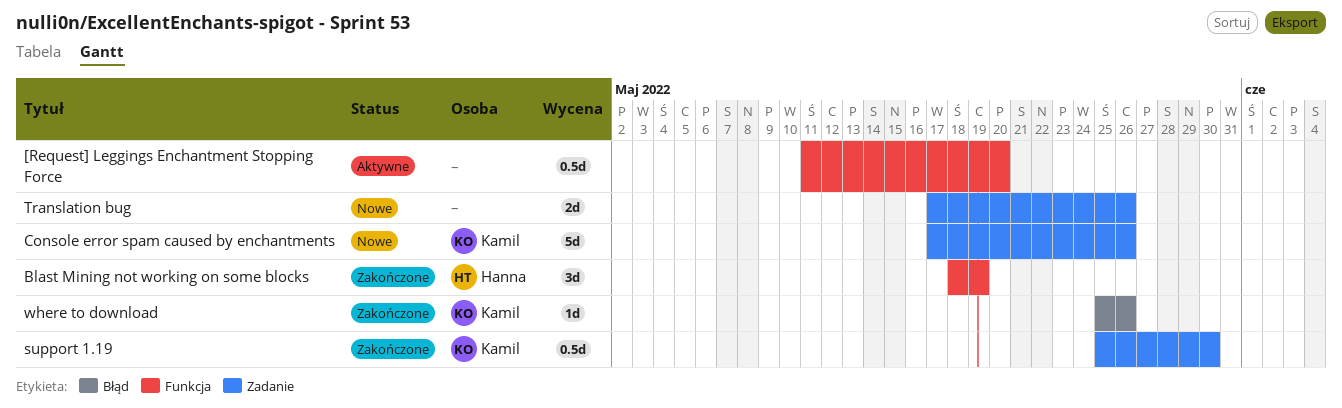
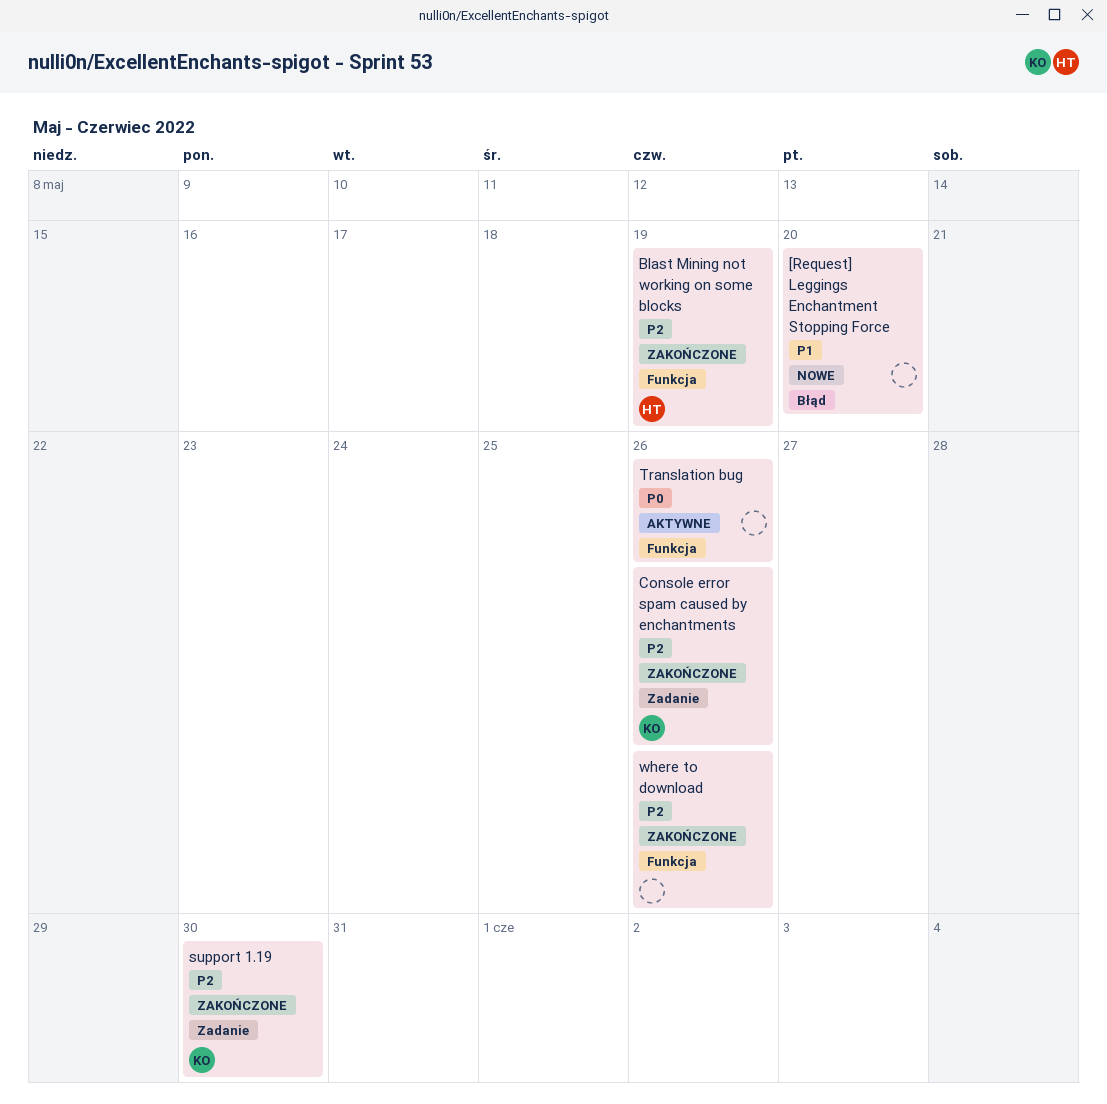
[Request] Leggings Enchantment Stopping Force, status: Aktywne -> Nowe
[Request] Leggings Enchantment Stopping Force, label: Funkcja -> Błąd
Console error spam caused by enchantments, status: Nowe -> Zakończone
Translation bug, status: Nowe -> Aktywne
Translation bug, label: Zadanie -> Funkcja
where to download, owner: Kamil -> none
where to download, label: Błąd -> Funkcja

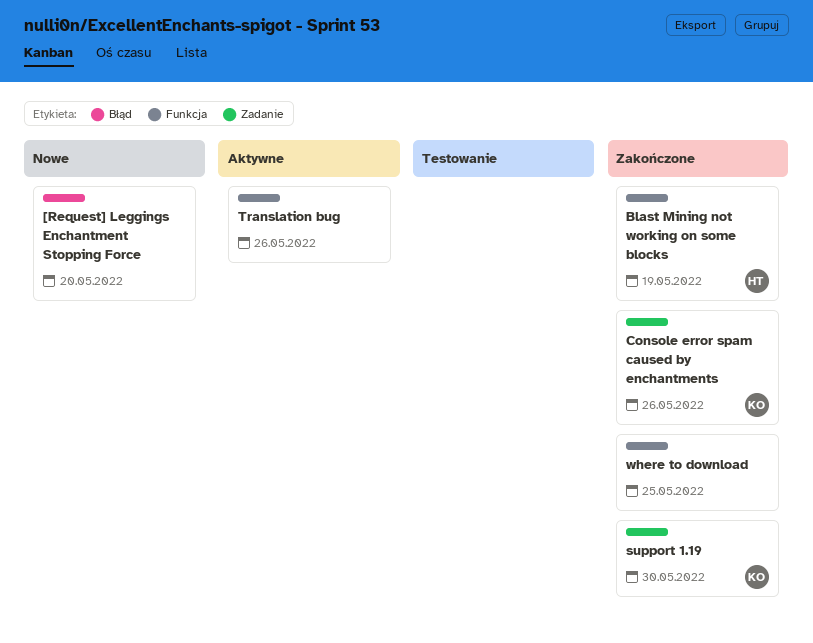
where to download, due: May 26 -> May 25

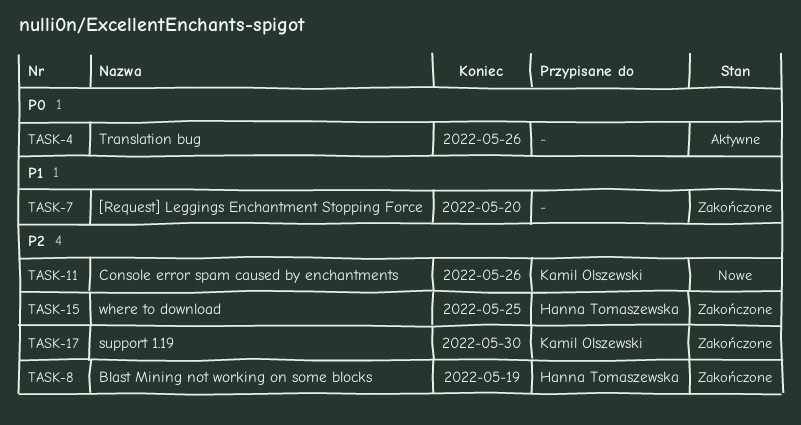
[Request] Leggings Enchantment Stopping Force, status: Nowe -> Zakończone
Console error spam caused by enchantments, status: Zakończone -> Nowe
where to download, owner: none -> Hanna Tomaszewska

